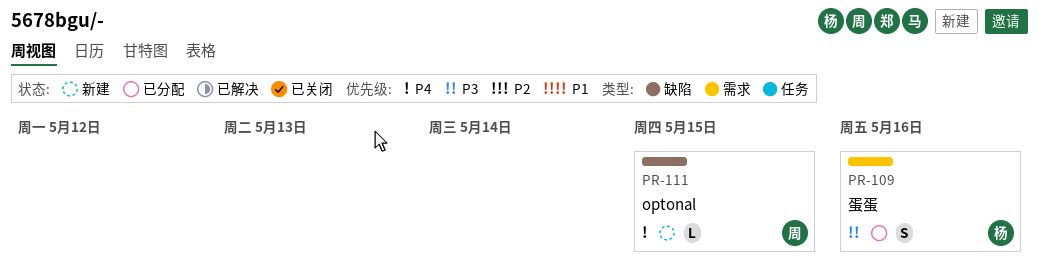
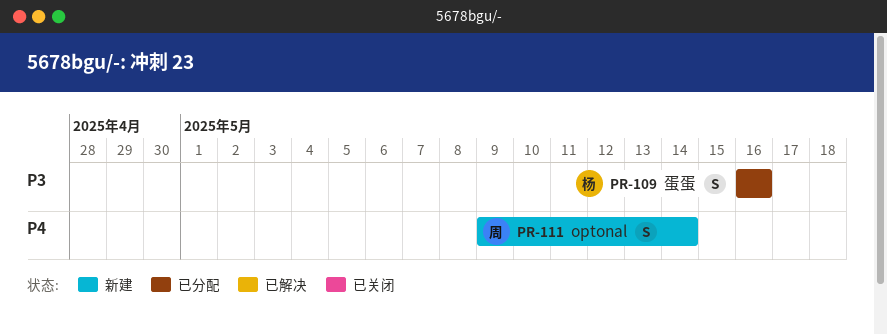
PR-111, estimate: L -> S
PR-111, due: May 15 -> May 14

